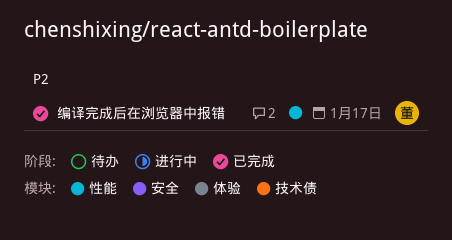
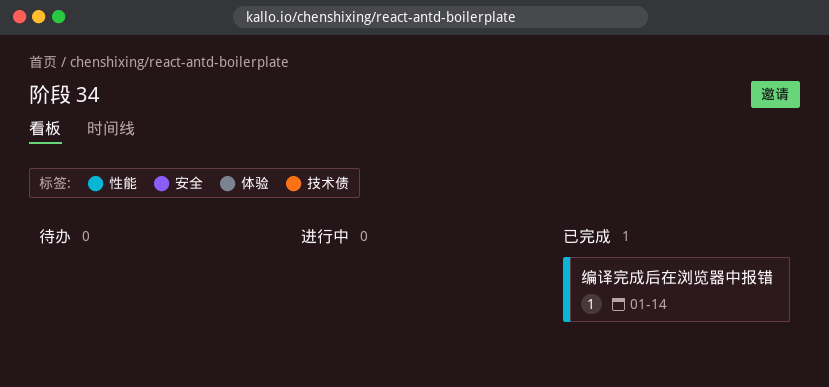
编译完成后在浏览器中报错, due: Jan 17 -> Jan 14

